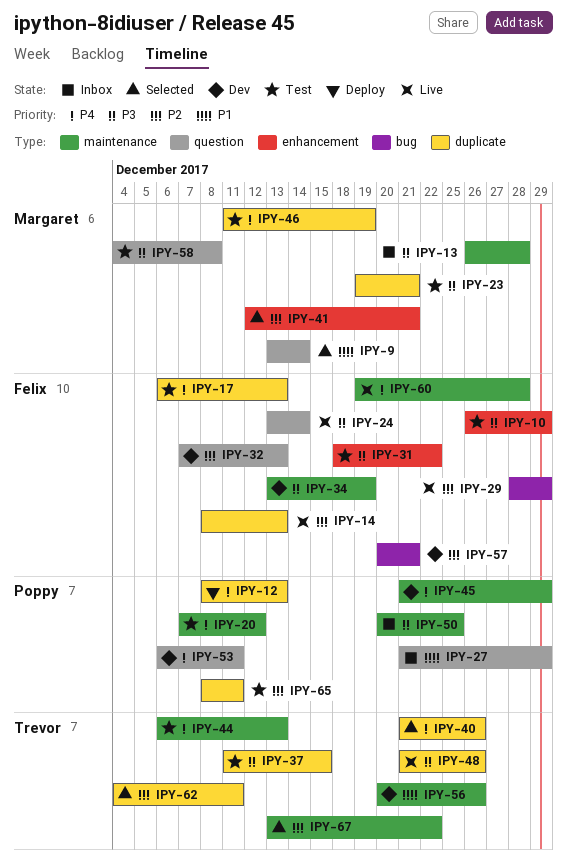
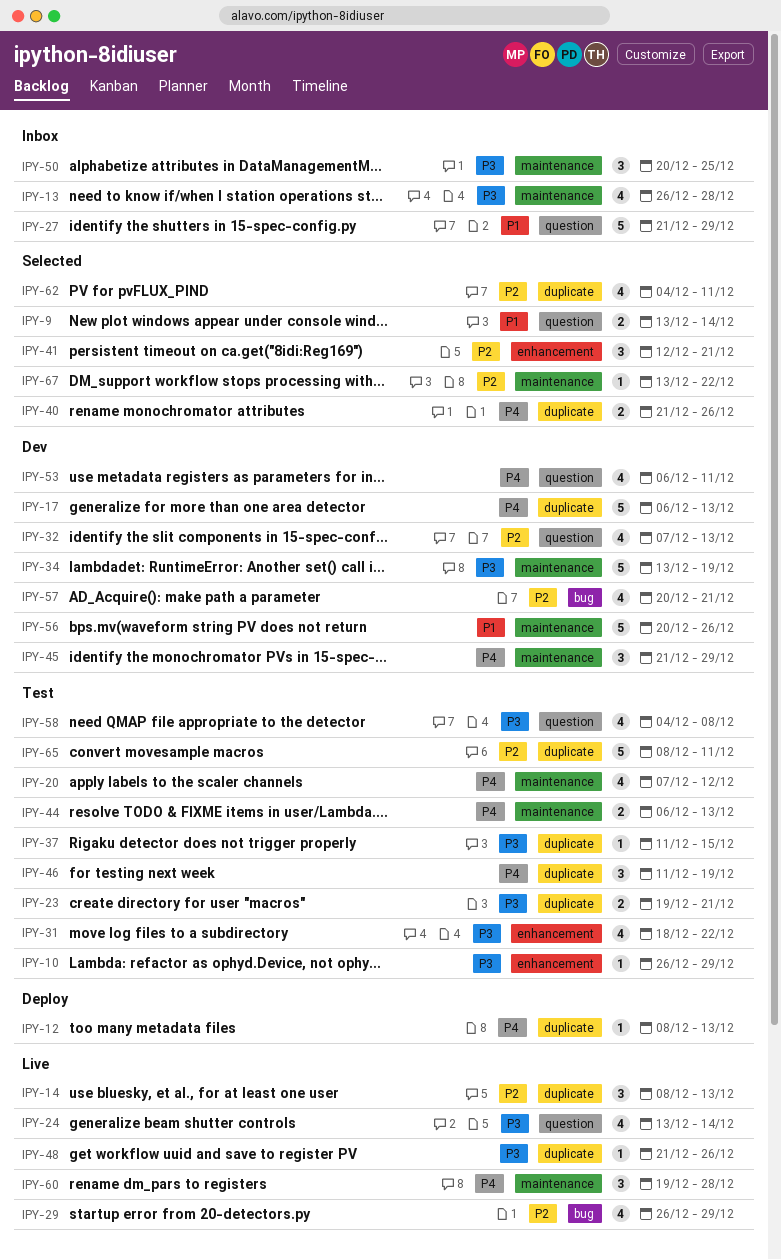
IPY-17, status: Test -> Dev
IPY-29, start: Dec 28 -> Dec 26

